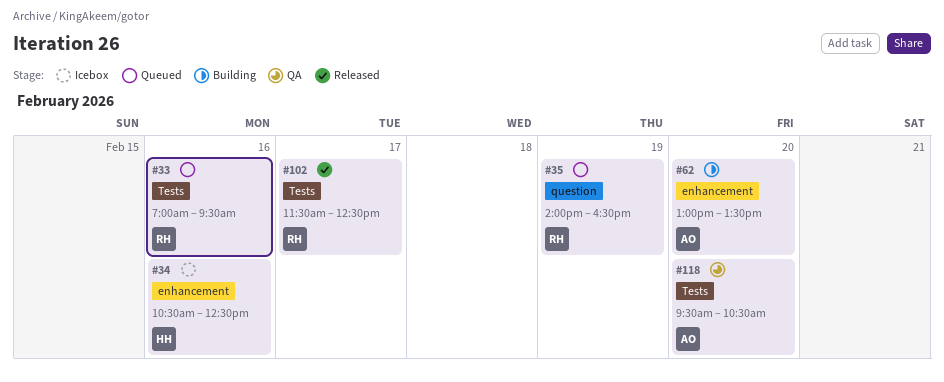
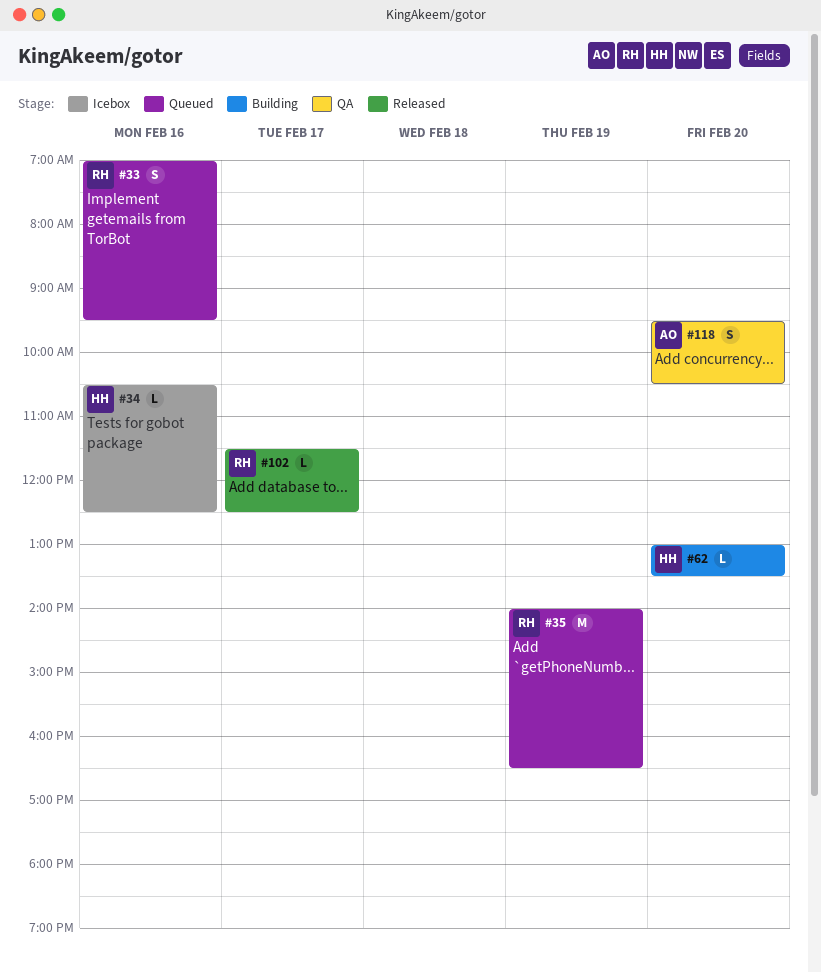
#62, owner: AO -> HH

